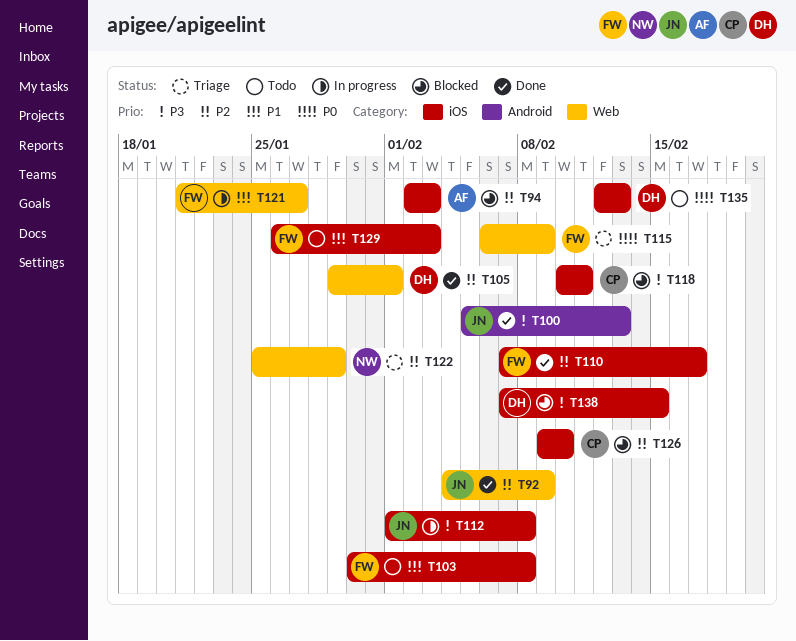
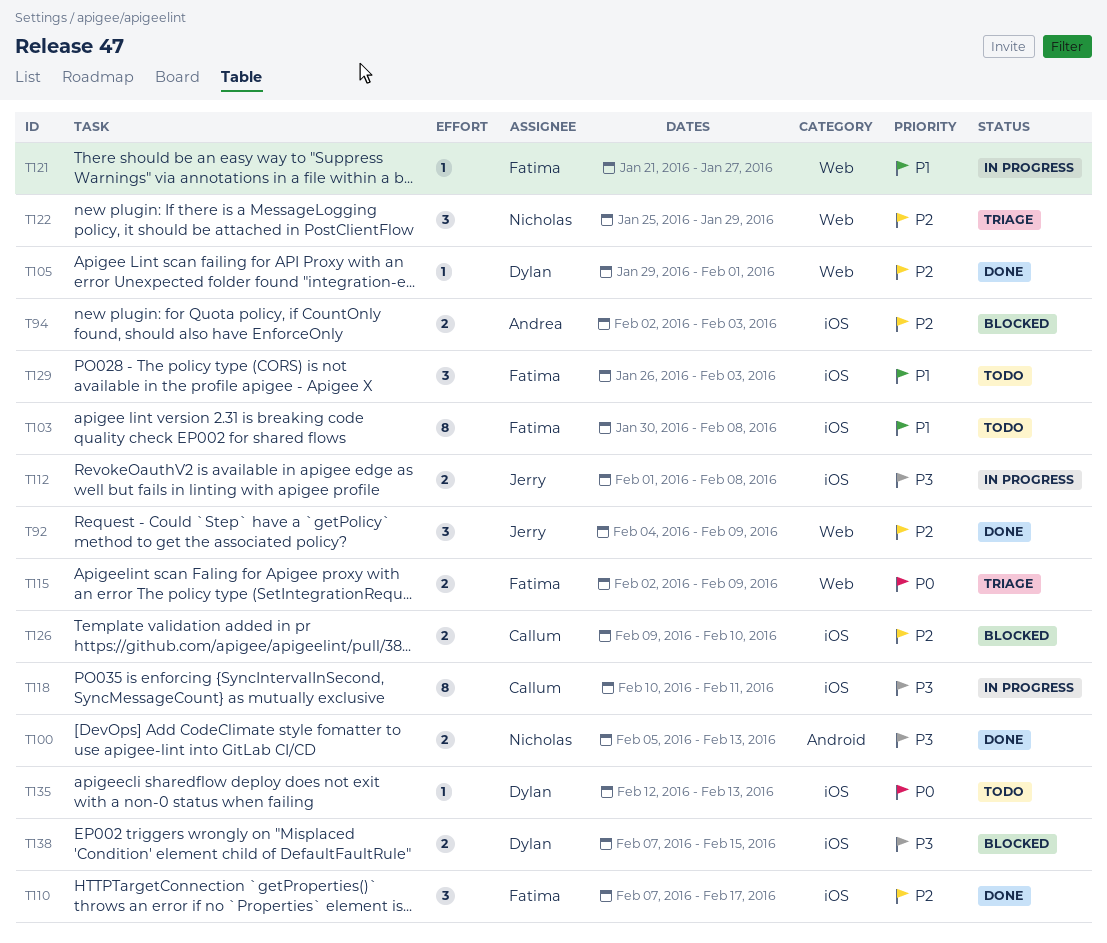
T100, owner: Jerry -> Nicholas
T115, start: Feb 6 -> Feb 2
T118, status: Blocked -> In progress

